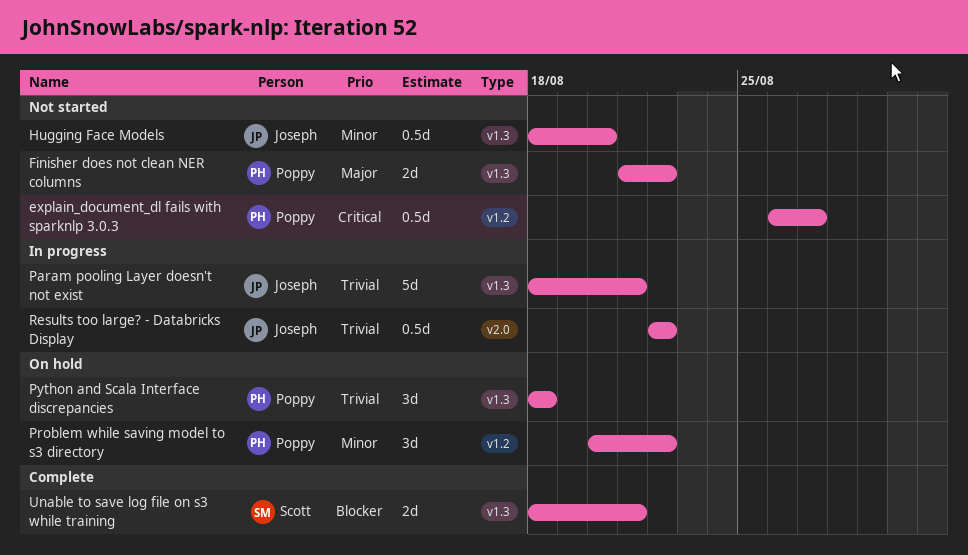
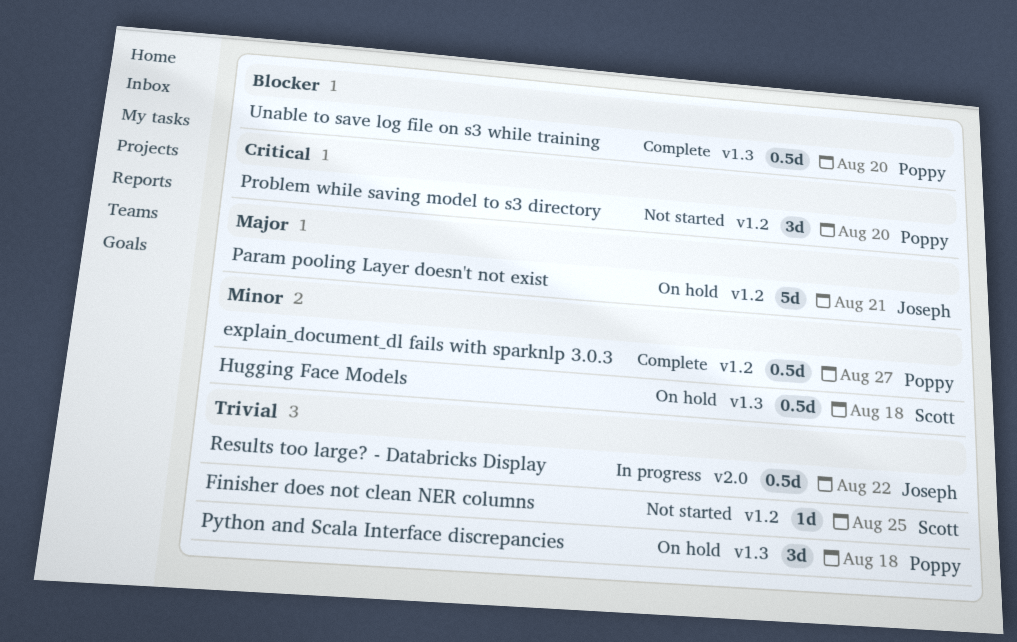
explain_document_dl fails with sparknlp 3.0.3, status: Not started -> Complete
explain_document_dl fails with sparknlp 3.0.3, priority: Critical -> Minor
Finisher does not clean NER columns, owner: Poppy -> Scott
Finisher does not clean NER columns, priority: Major -> Trivial
Finisher does not clean NER columns, label: v1.3 -> v1.2
Finisher does not clean NER columns, estimate: 2d -> 1d
Finisher does not clean NER columns, due: Aug 22 -> Aug 25
Hugging Face Models, status: Not started -> On hold
Hugging Face Models, owner: Joseph -> Scott
Hugging Face Models, due: Aug 20 -> Aug 18
Param pooling Layer doesn't not exist, status: In progress -> On hold
Param pooling Layer doesn't not exist, priority: Trivial -> Major
Param pooling Layer doesn't not exist, label: v1.3 -> v1.2
Problem while saving model to s3 directory, status: On hold -> Not started
Problem while saving model to s3 directory, priority: Minor -> Critical
Problem while saving model to s3 directory, due: Aug 22 -> Aug 20
Unable to save log file on s3 while training, owner: Scott -> Poppy
Unable to save log file on s3 while training, estimate: 2d -> 0.5d
Unable to save log file on s3 while training, due: Aug 21 -> Aug 20

